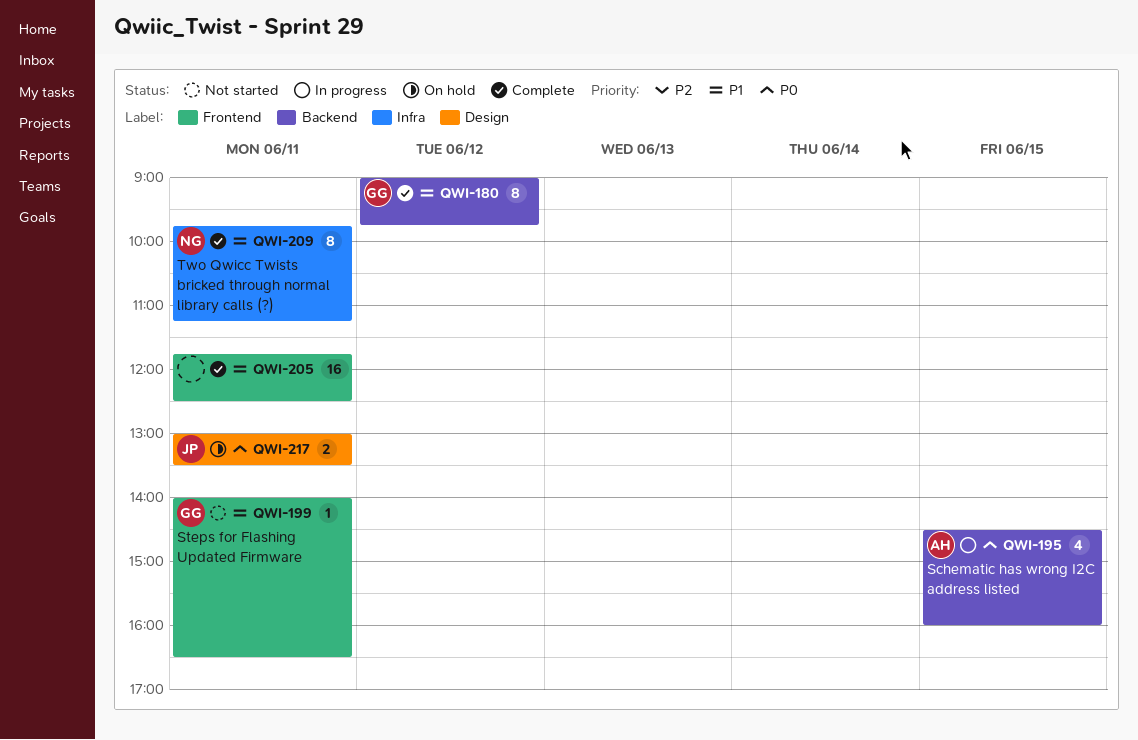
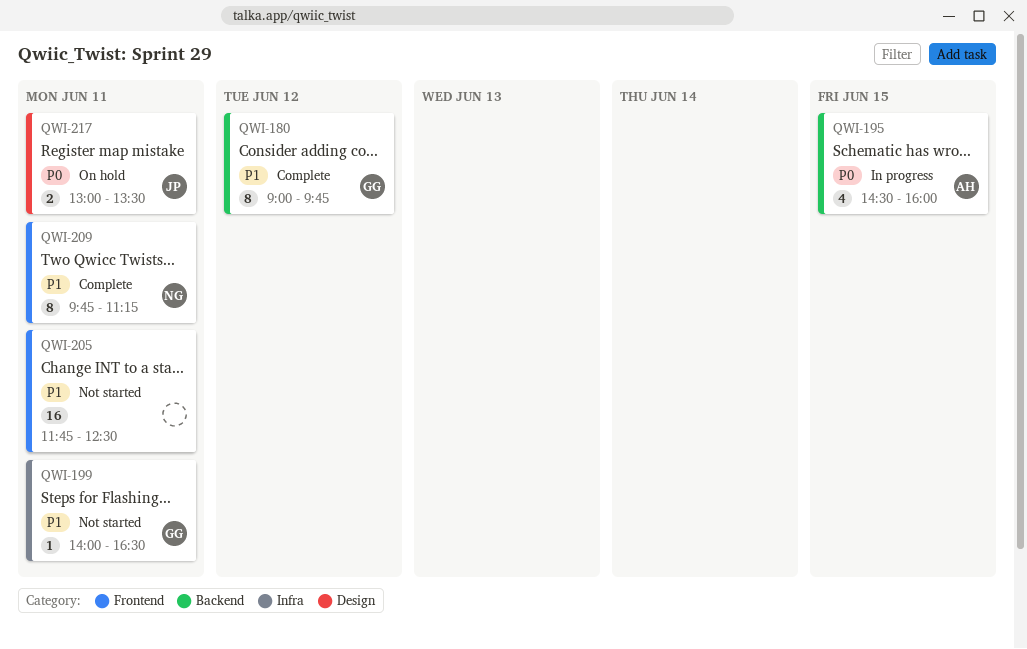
QWI-199, label: Frontend -> Infra
QWI-205, status: Complete -> Not started
QWI-209, label: Infra -> Frontend

